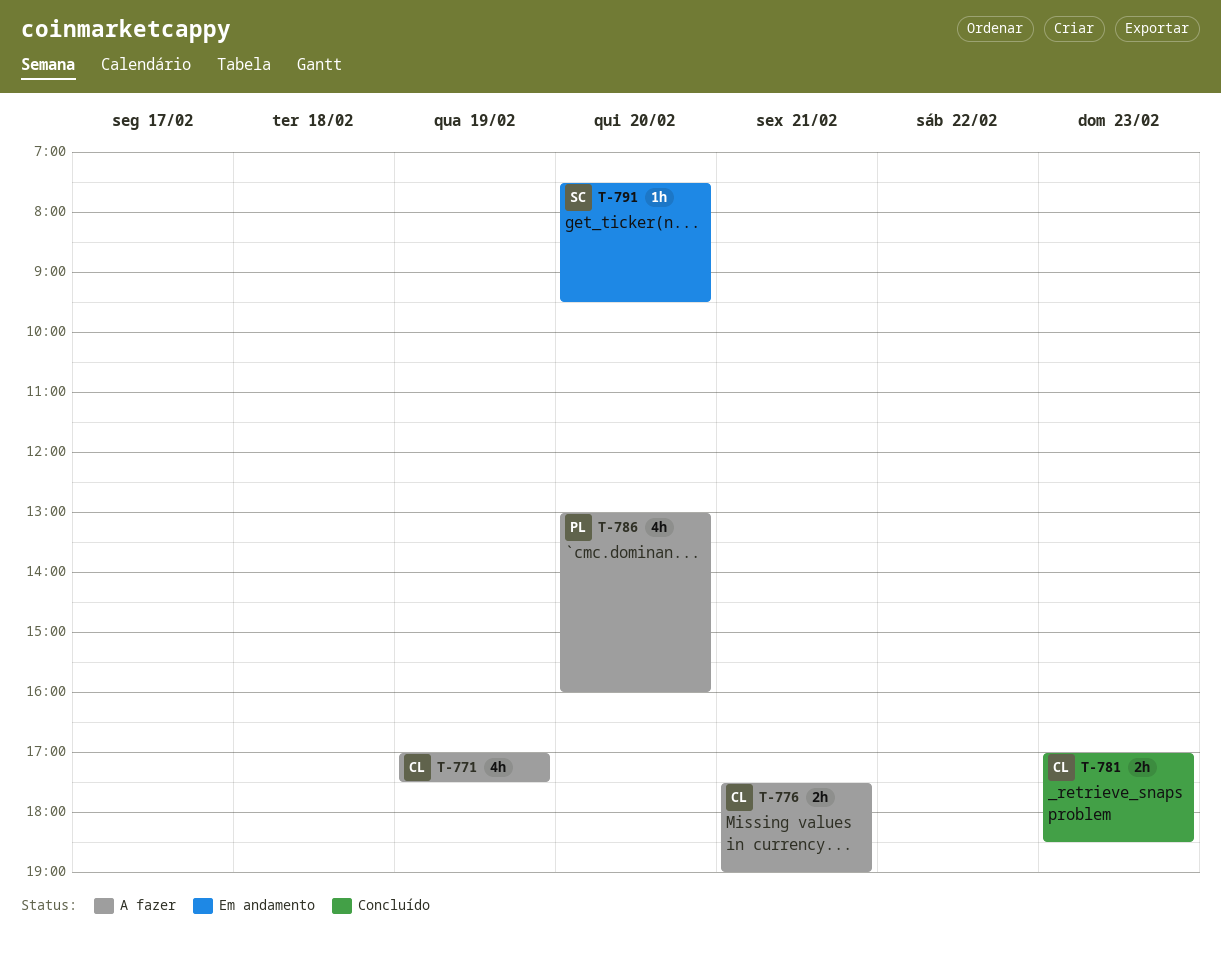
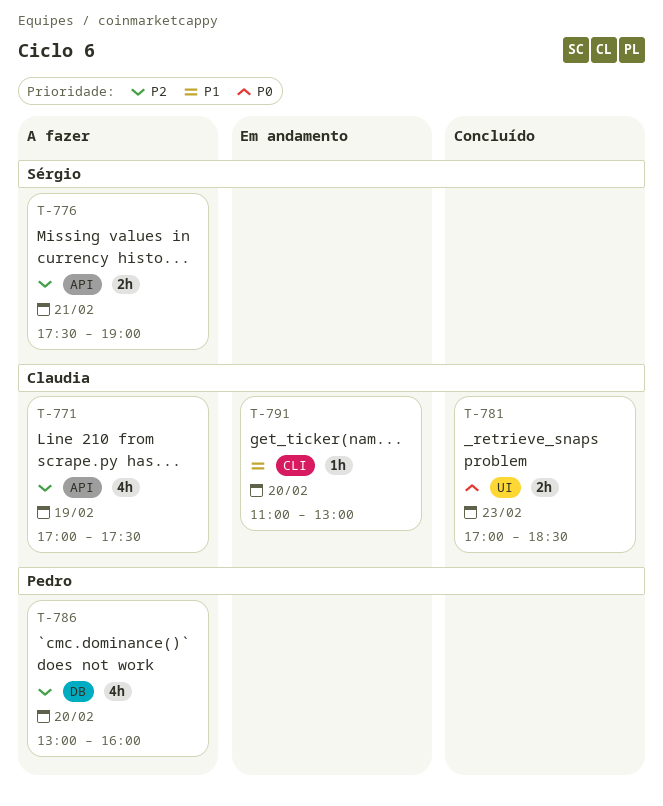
T-776, owner: Claudia -> Sérgio
T-791, owner: Sérgio -> Claudia
T-791, begins: 07:30 -> 11:00
T-791, ends: 09:30 -> 13:00

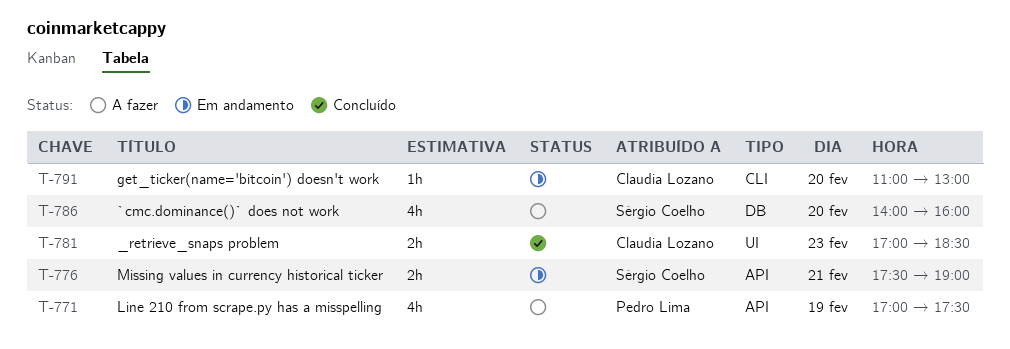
T-771, owner: Claudia Lozano -> Pedro Lima
T-776, status: A fazer -> Em andamento
T-786, owner: Pedro Lima -> Sérgio Coelho
T-786, begins: 13:00 -> 14:00

